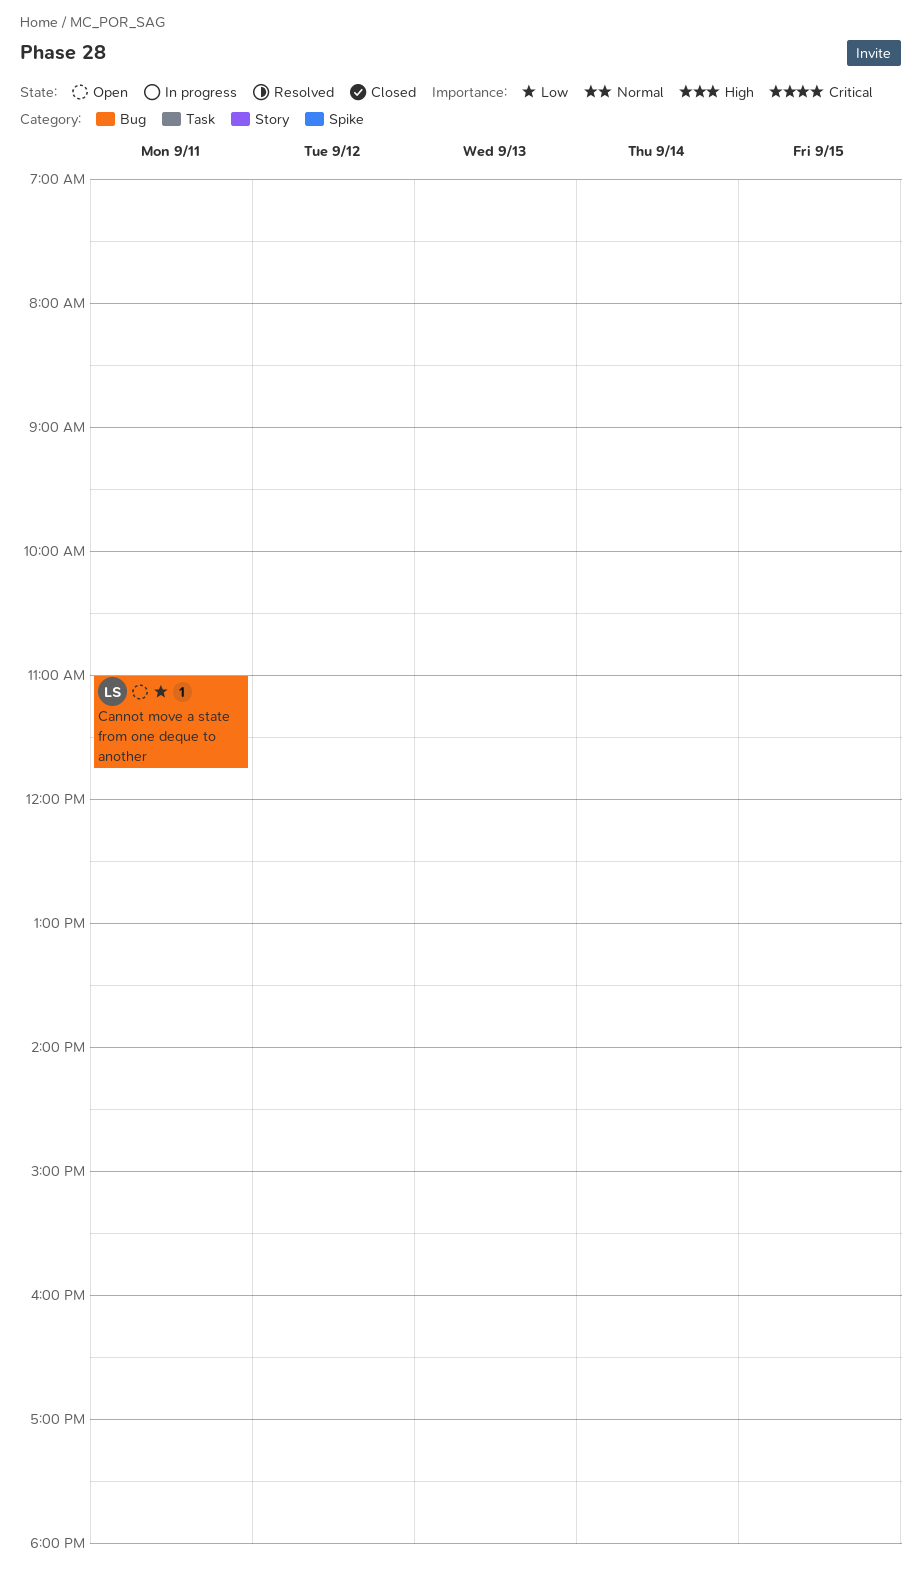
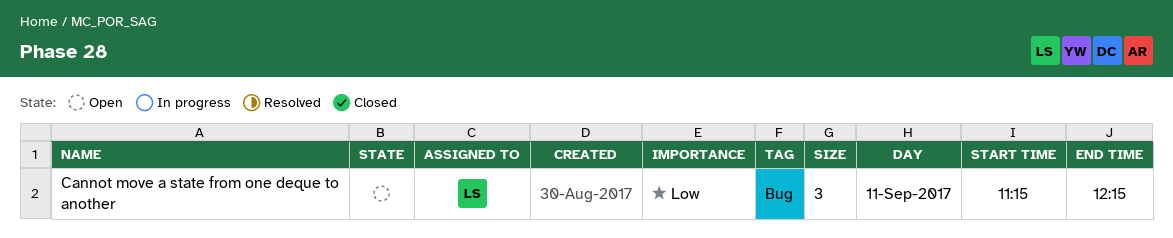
Cannot move a state from one deque to another, estimate: 1 -> 3
Cannot move a state from one deque to another, begins: 11:00 -> 11:15
Cannot move a state from one deque to another, ends: 11:45 -> 12:15

